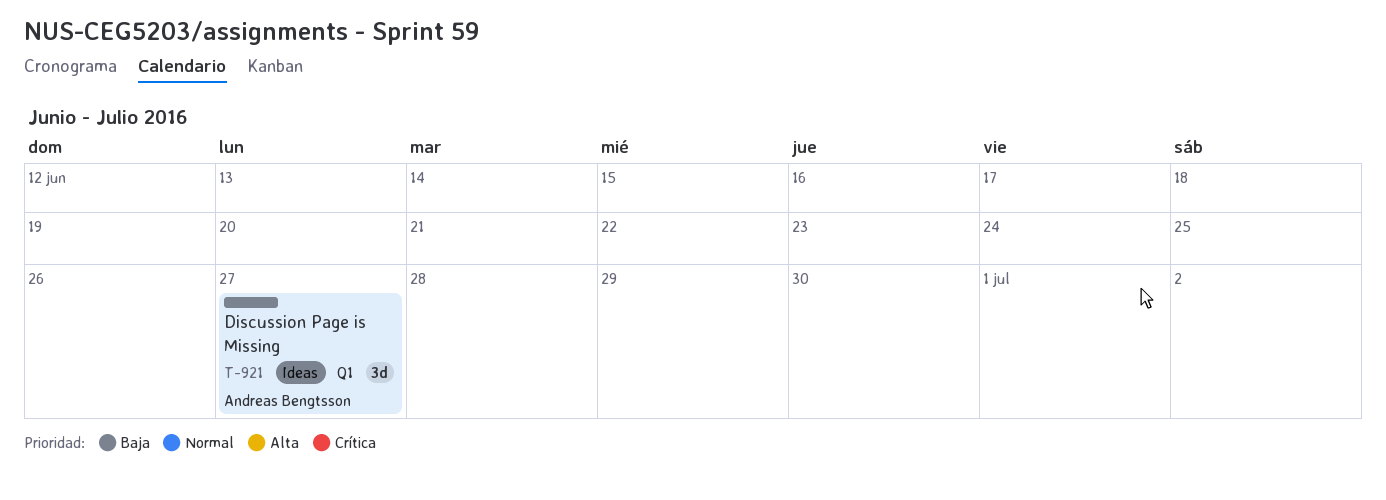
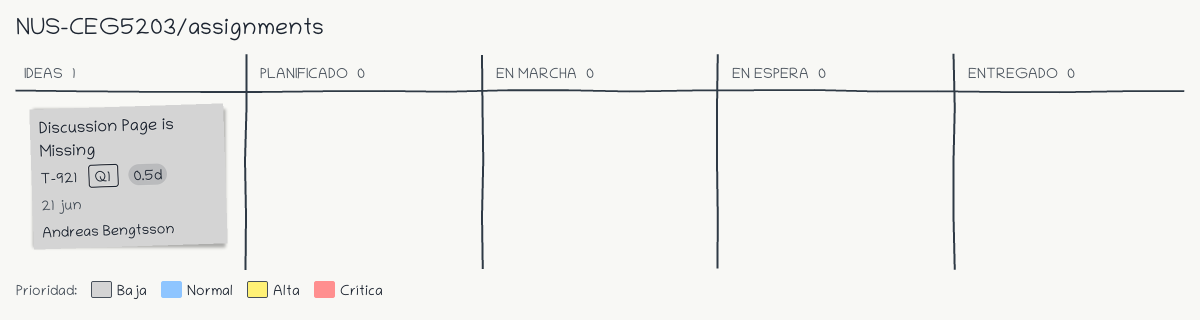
T-921, estimate: 3d -> 0.5d
T-921, due: Jun 27 -> Jun 21

